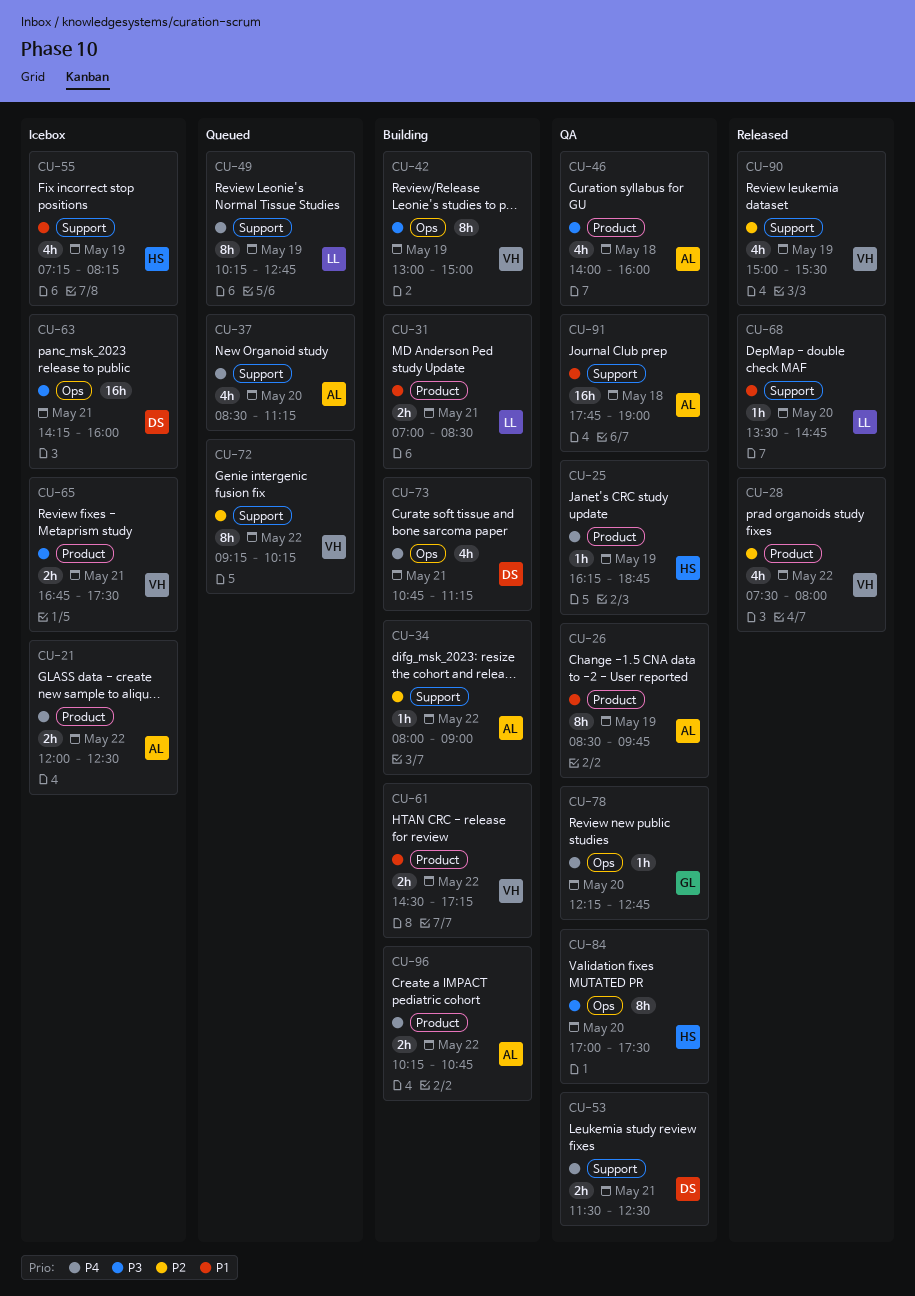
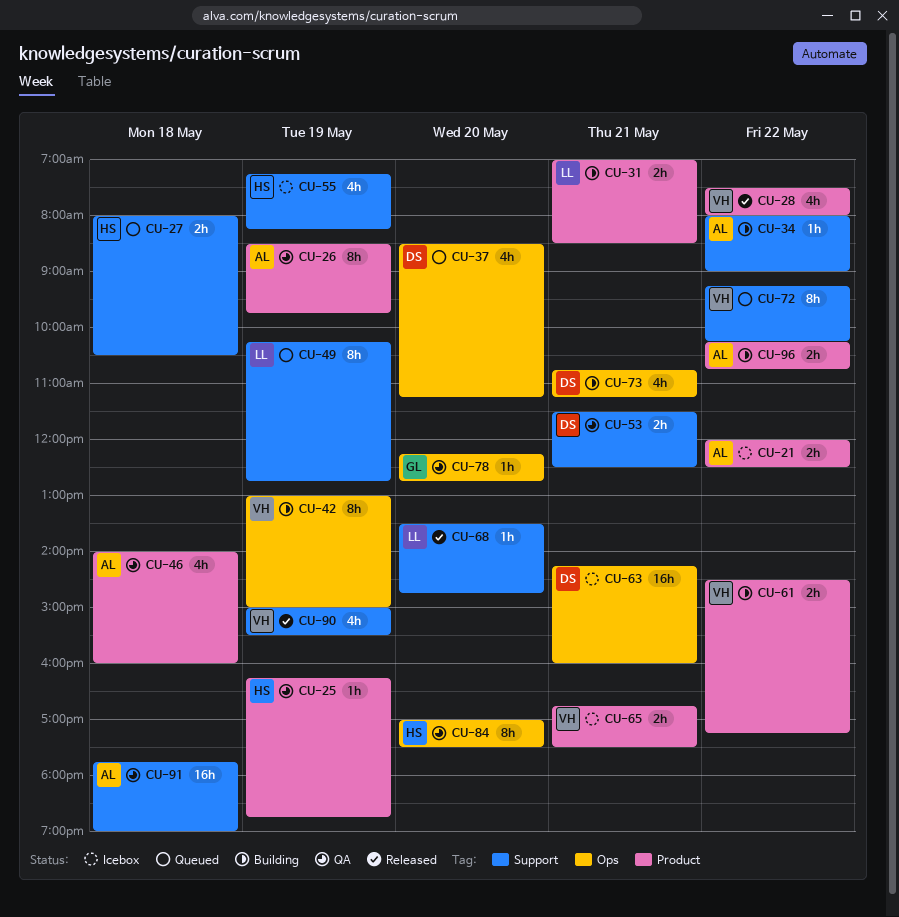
CU-27: none -> present
CU-37, owner: AL -> DS
CU-37, label: Support -> Ops

